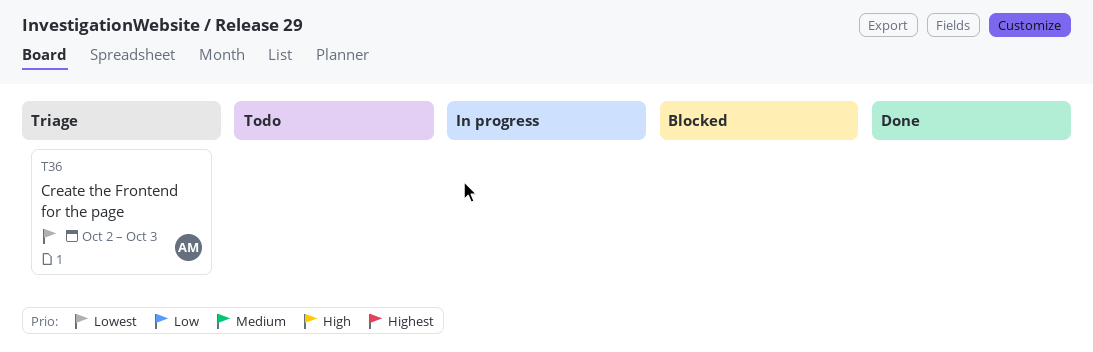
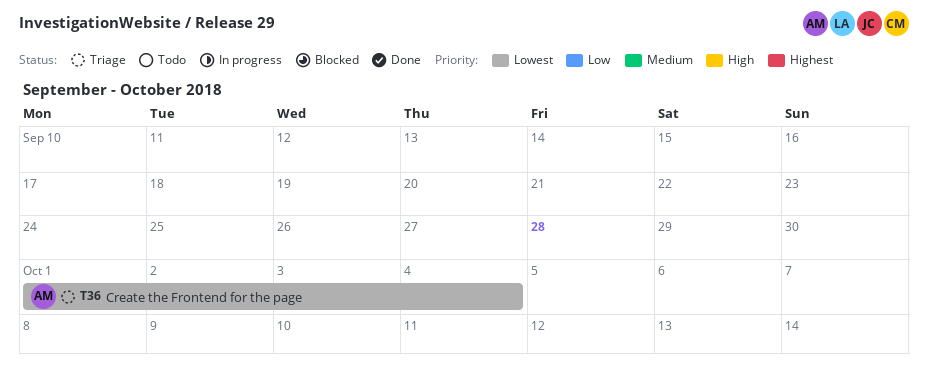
T36, start: Oct 2 -> Oct 1
T36, due: Oct 3 -> Oct 4

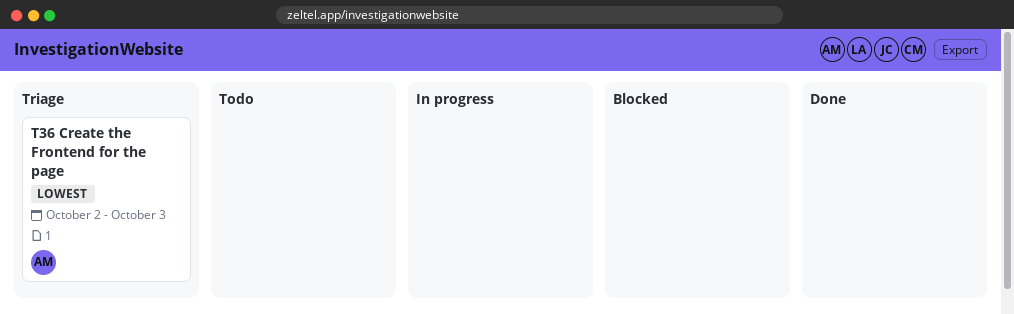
T36, start: Oct 1 -> Oct 2
T36, due: Oct 4 -> Oct 3

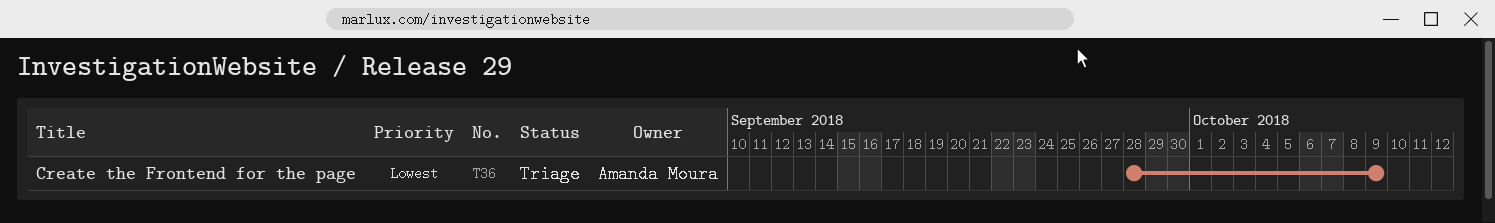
T36, start: Oct 2 -> Sep 28
T36, due: Oct 3 -> Oct 9

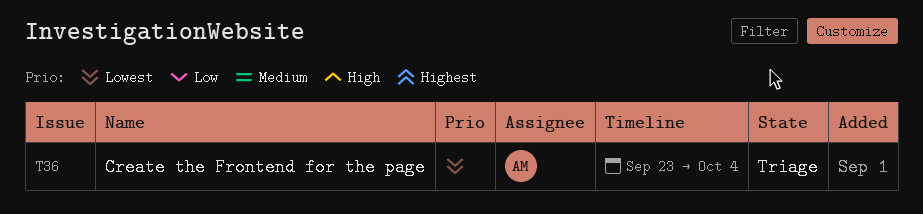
T36, start: Sep 28 -> Sep 23
T36, due: Oct 9 -> Oct 4

